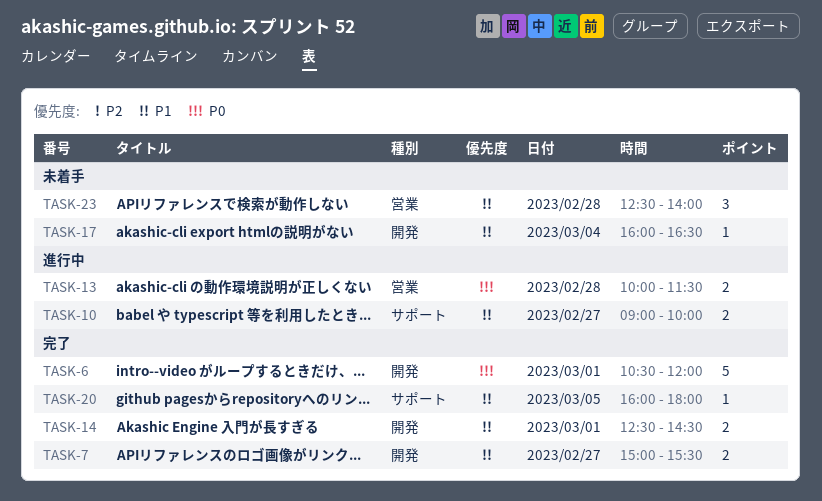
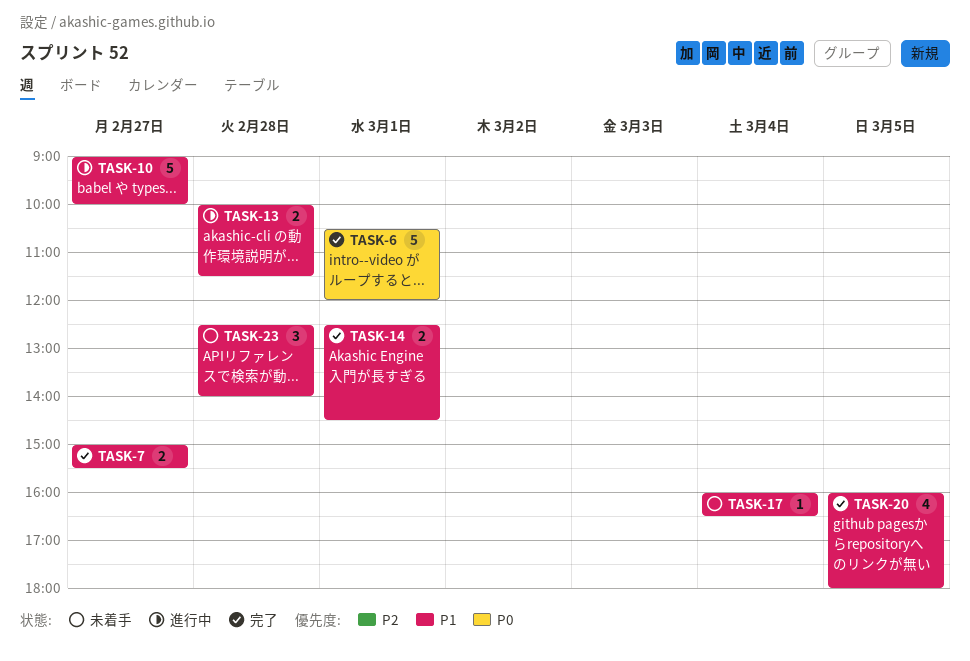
TASK-10, estimate: 2 -> 5
TASK-13, priority: P0 -> P1
TASK-20, estimate: 1 -> 4

